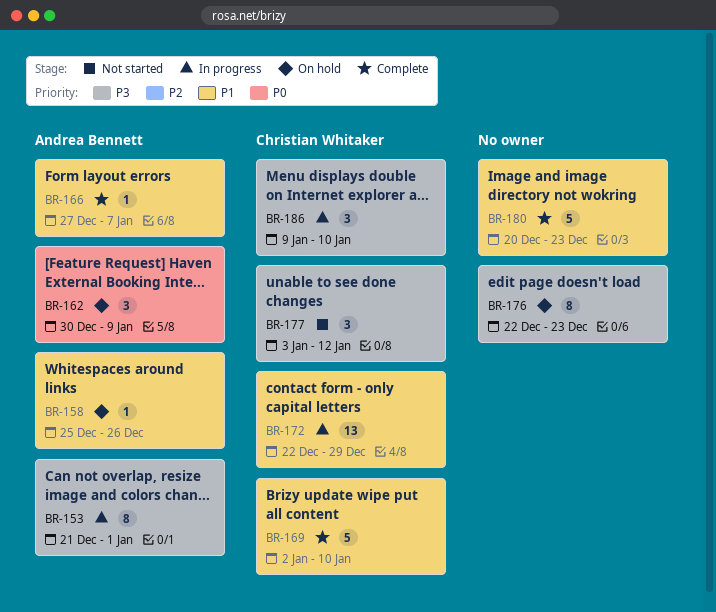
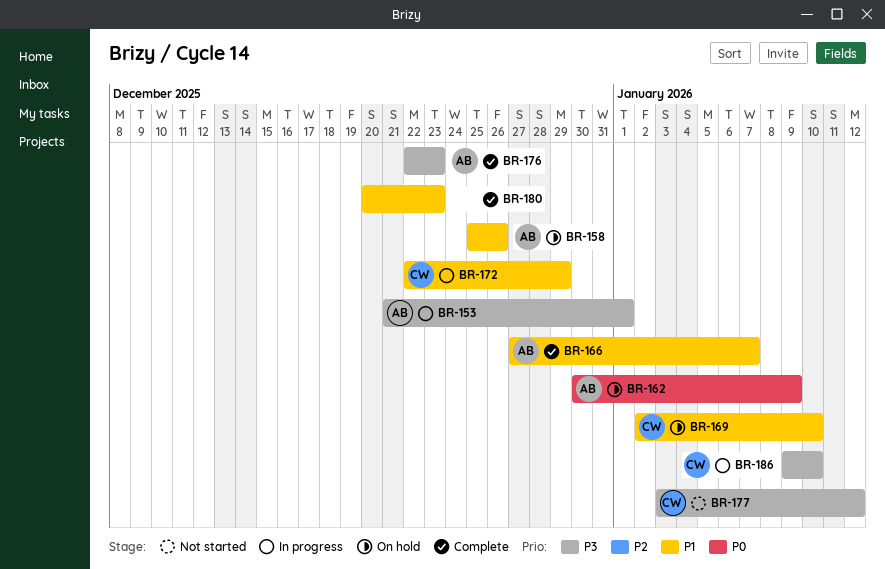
BR-169, status: Complete -> On hold
BR-176, status: On hold -> Complete
BR-176, owner: none -> Andrea Bennett

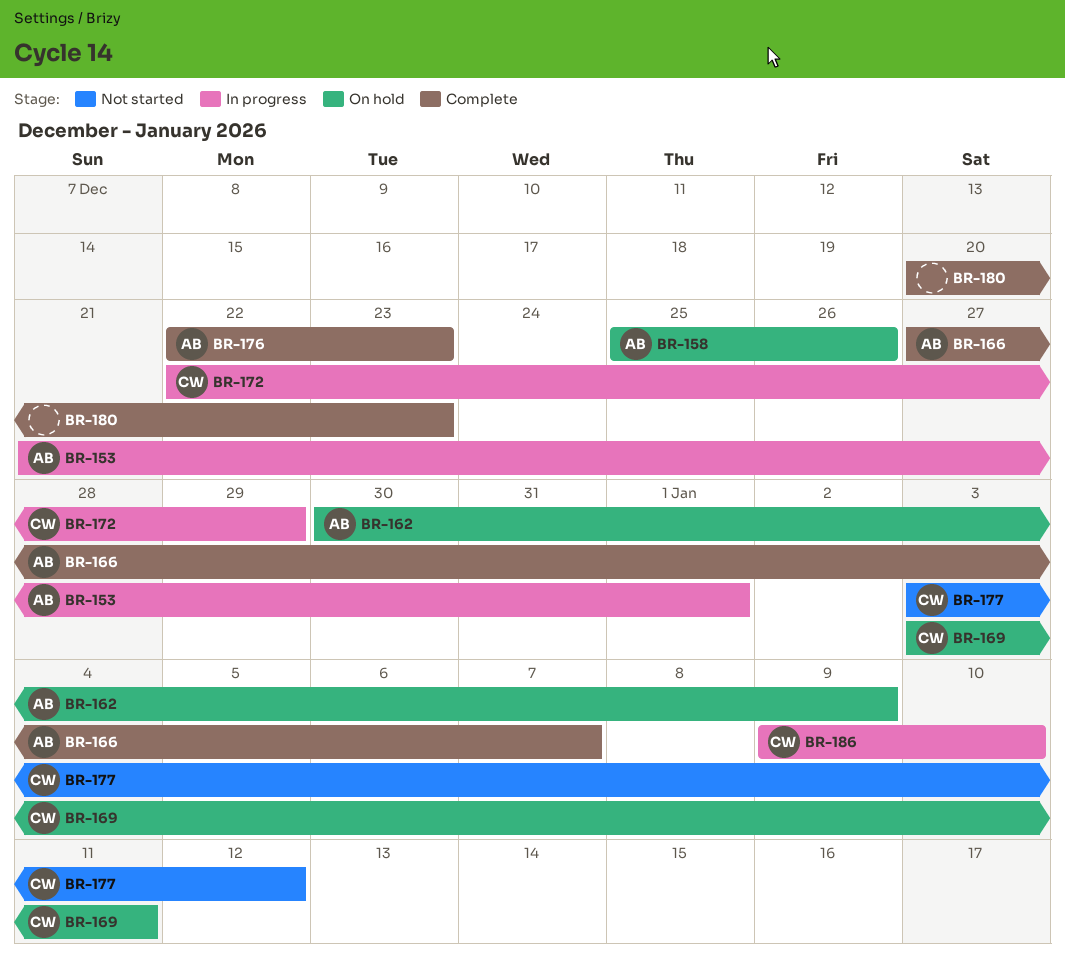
BR-169, start: Jan 2 -> Jan 3
BR-169, due: Jan 10 -> Jan 11

